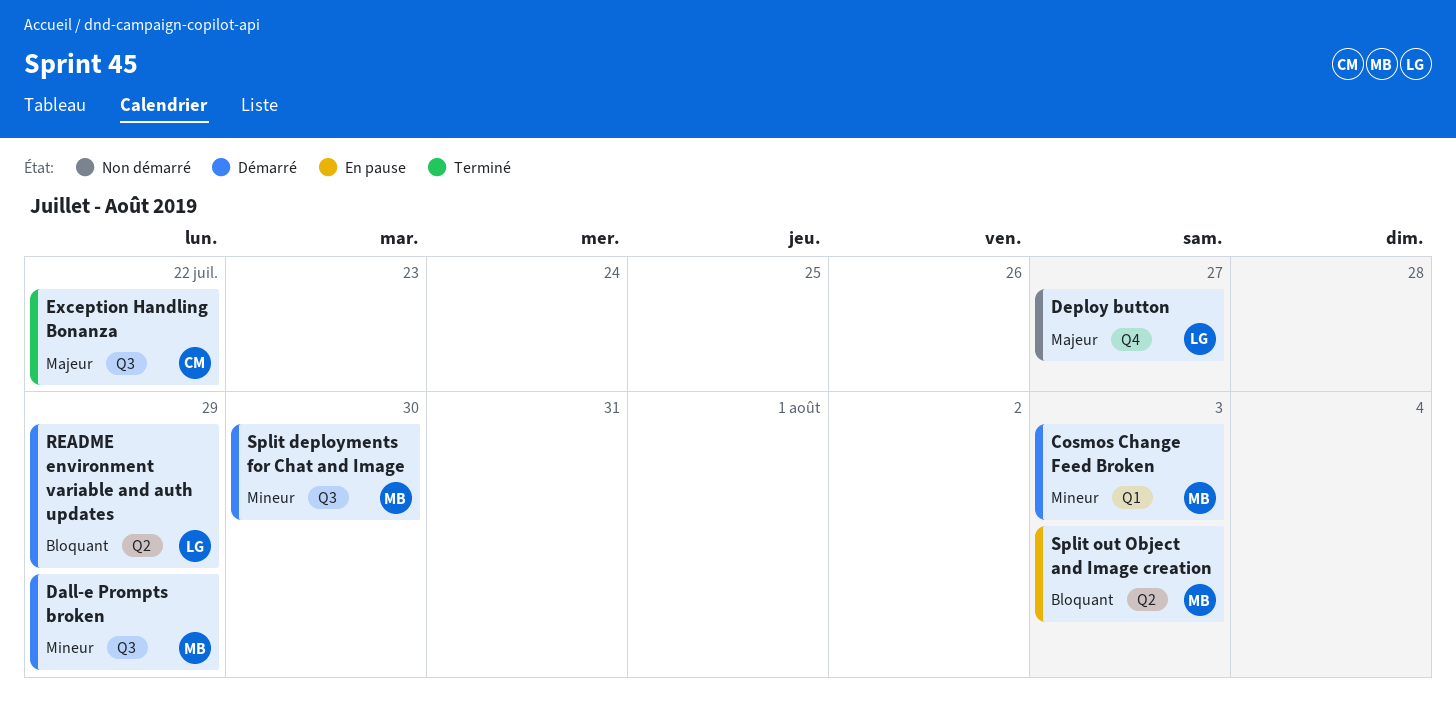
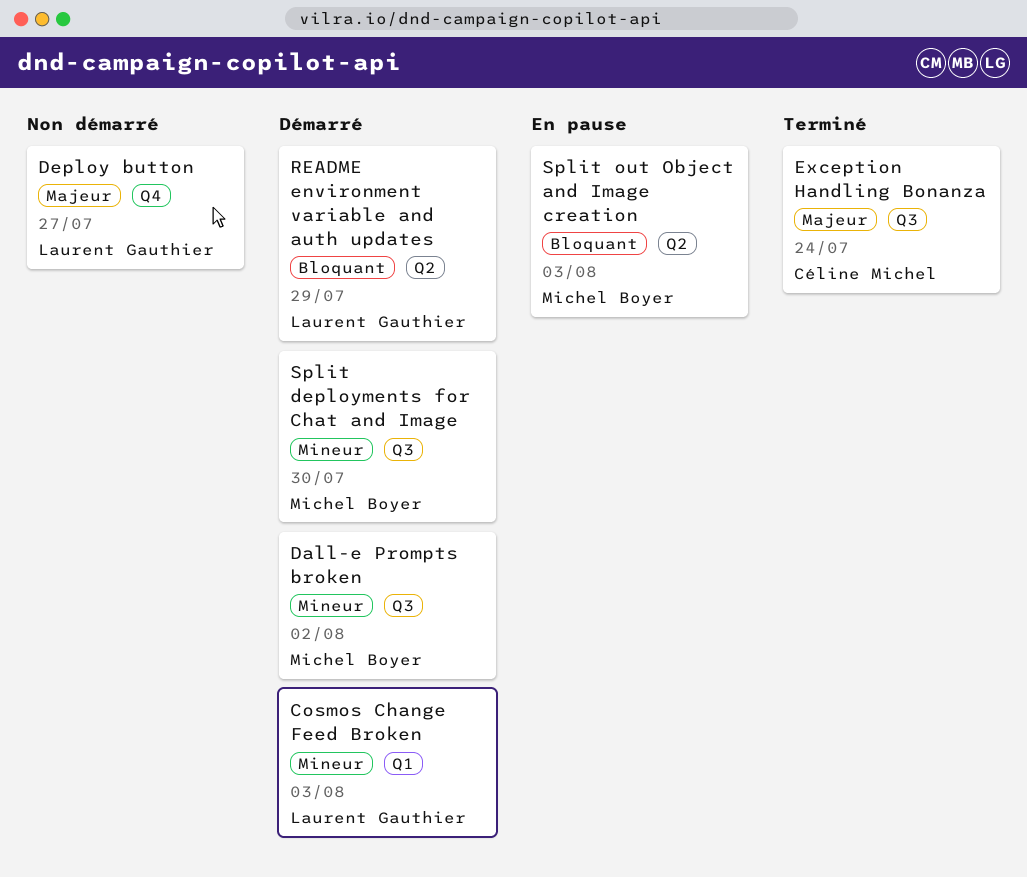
Cosmos Change Feed Broken, owner: Michel Boyer -> Laurent Gauthier
Dall-e Prompts broken, due: Jul 29 -> Aug 2
Exception Handling Bonanza, due: Jul 22 -> Jul 24

